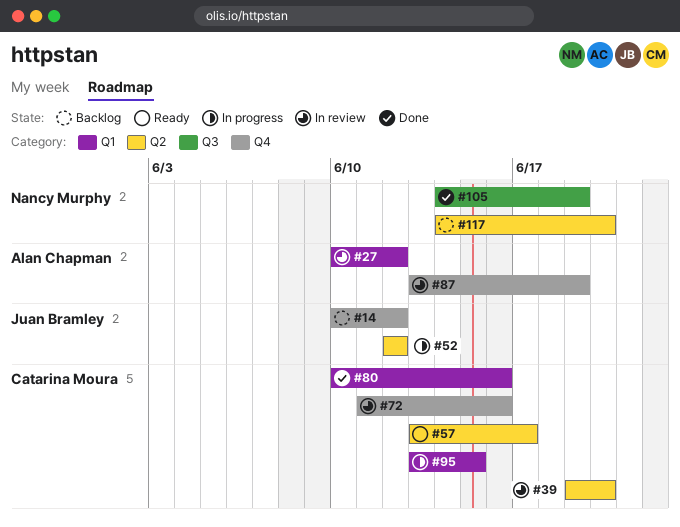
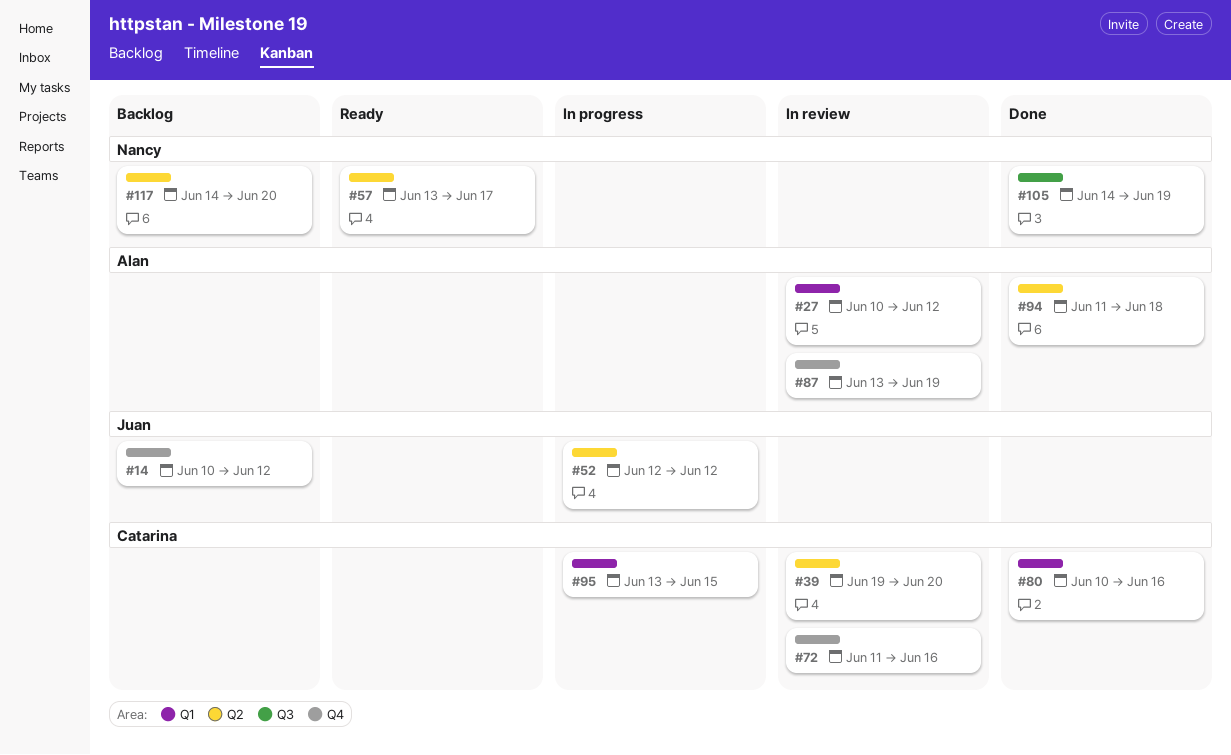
#57, owner: Catarina Moura -> Nancy Murphy
#94: none -> present

